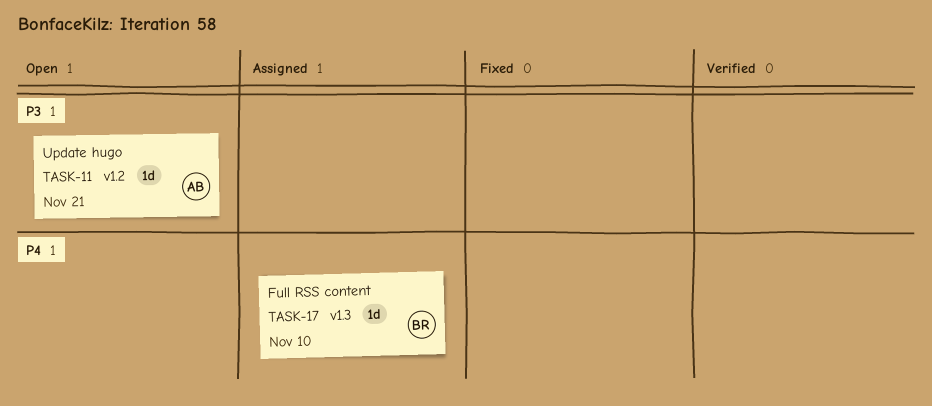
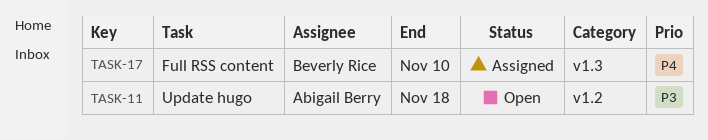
TASK-11, due: Nov 21 -> Nov 18

